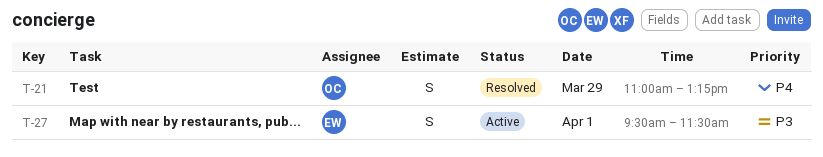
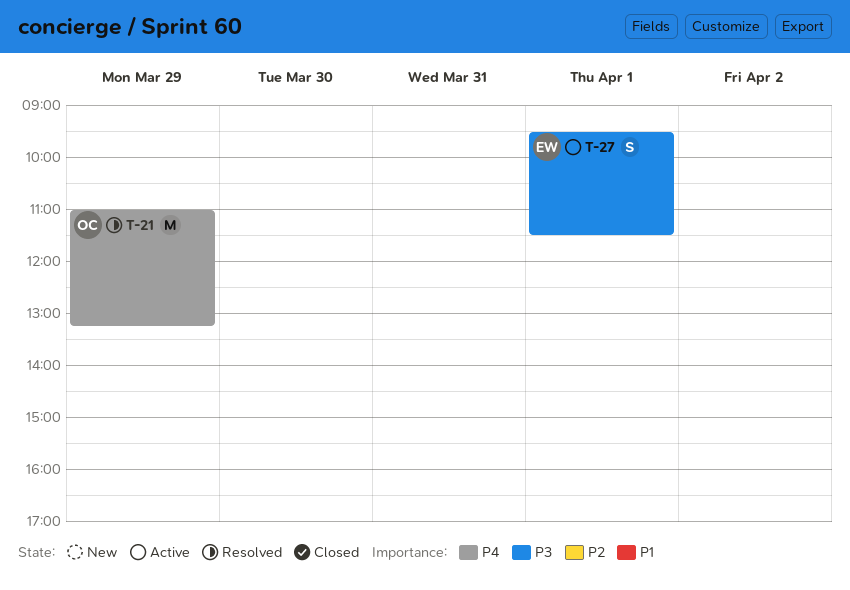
T-21, estimate: S -> M

